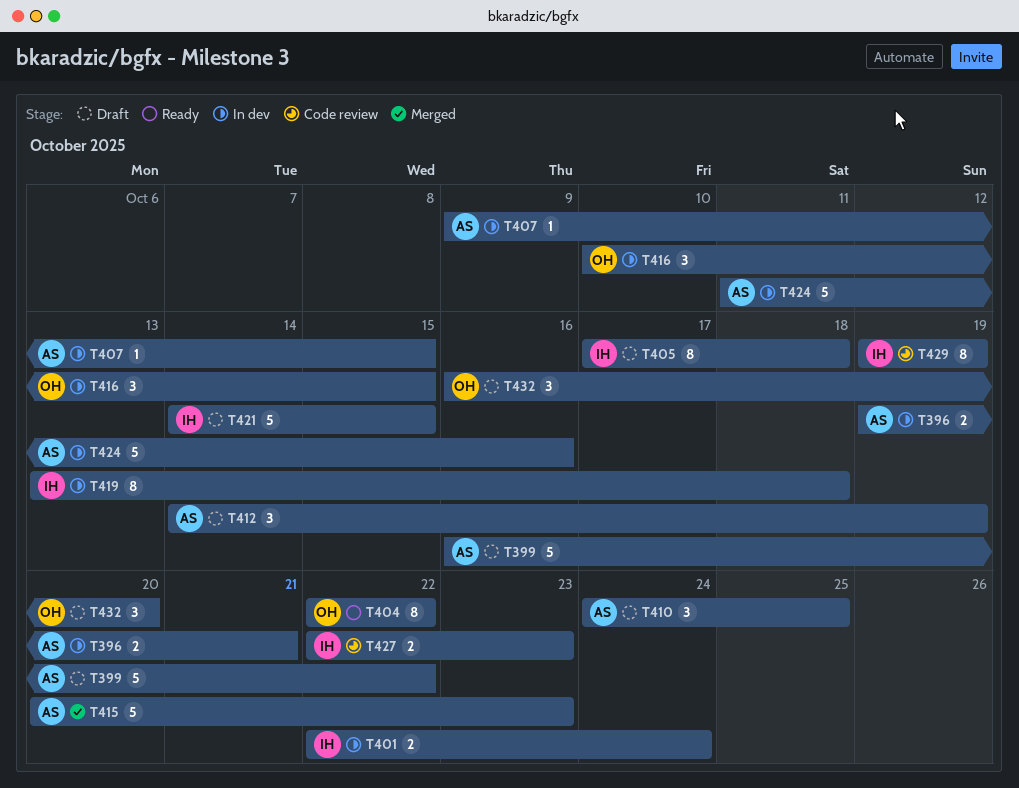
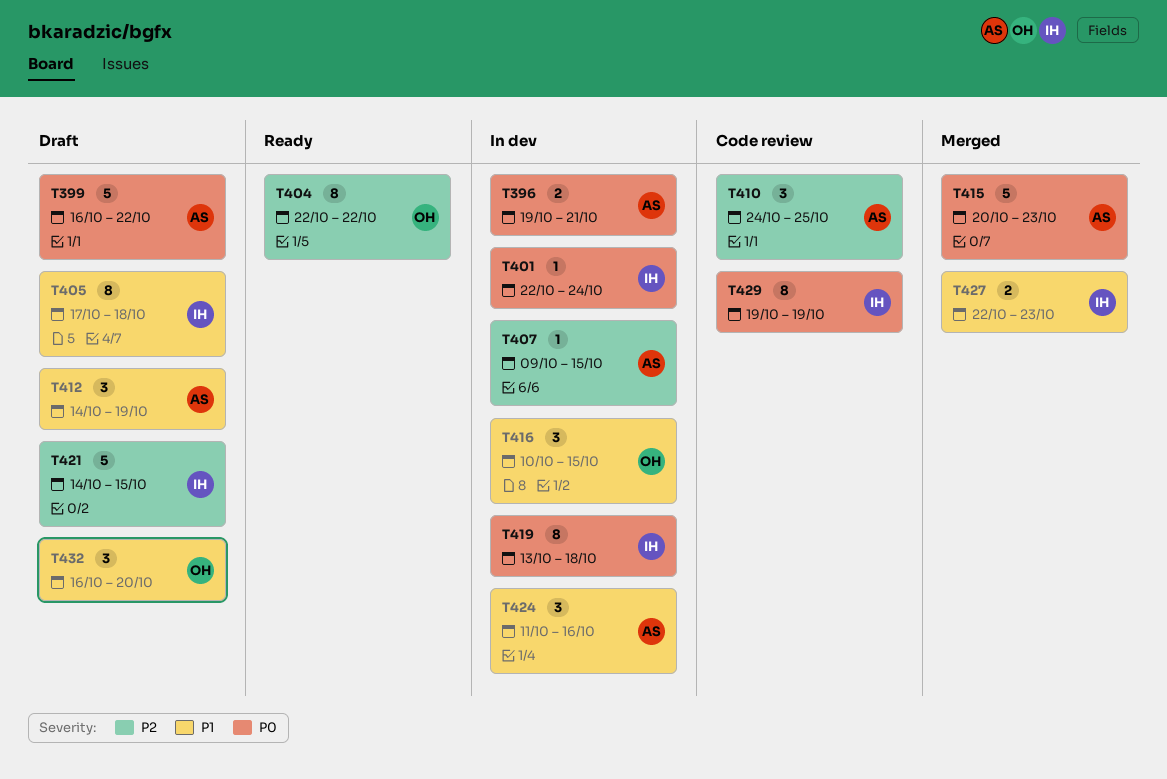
T401, estimate: 2 -> 1
T410, status: Draft -> Code review
T424, estimate: 5 -> 3
T427, status: Code review -> Merged

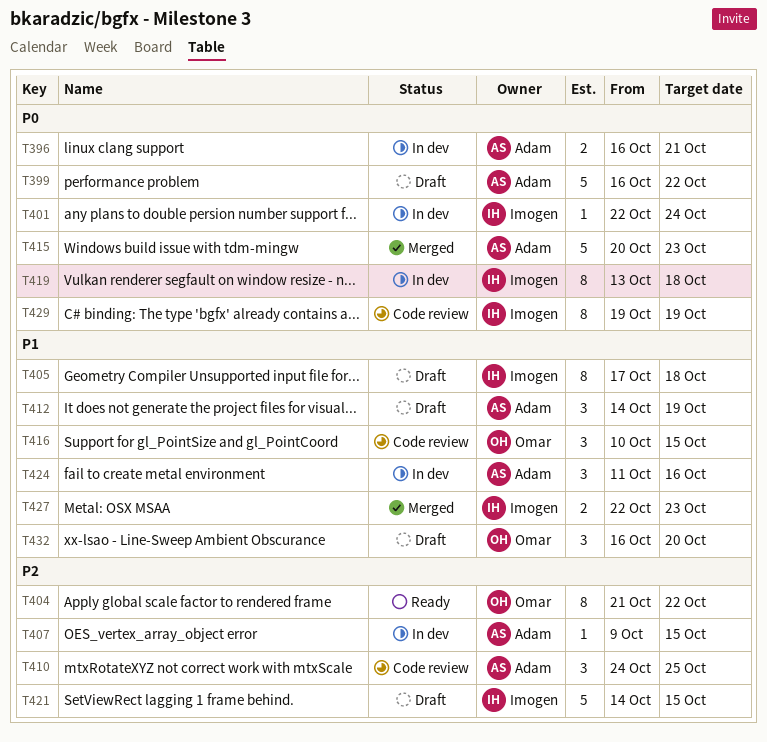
T396, start: Oct 19 -> Oct 16
T404, start: Oct 22 -> Oct 21
T416, status: In dev -> Code review

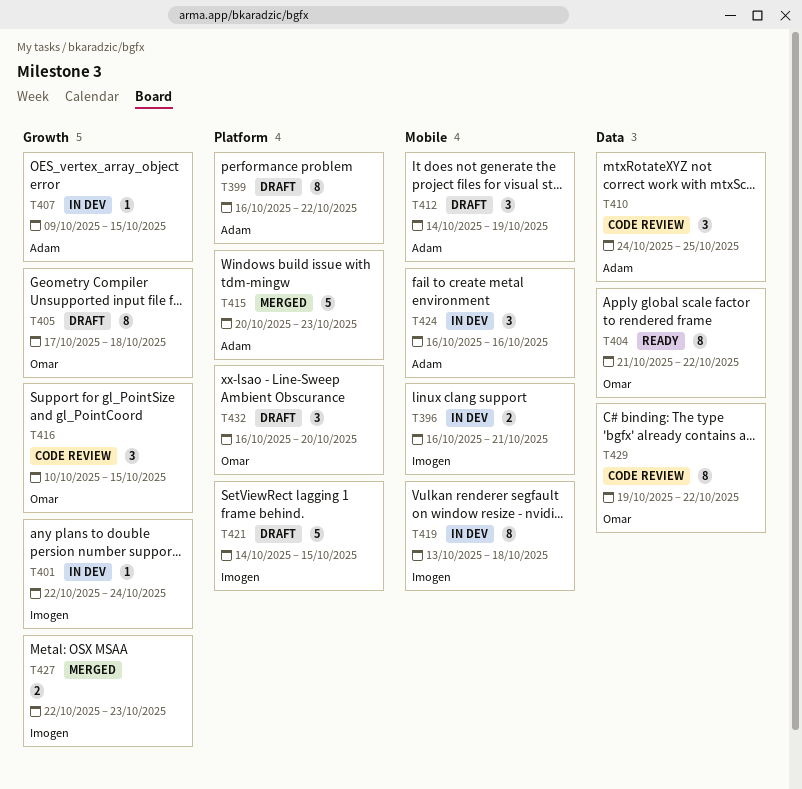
T396, owner: Adam -> Imogen
T399, estimate: 5 -> 8
T405, owner: Imogen -> Omar
T424, start: Oct 11 -> Oct 16
T429, owner: Imogen -> Omar
T429, due: Oct 19 -> Oct 22

